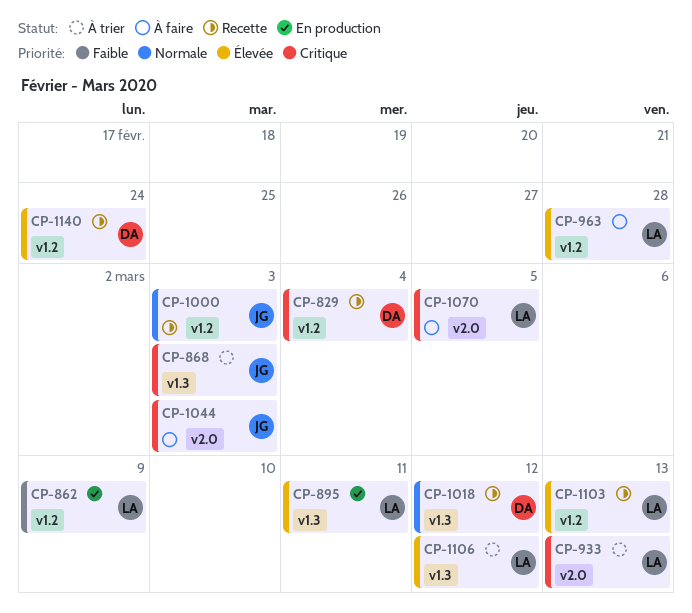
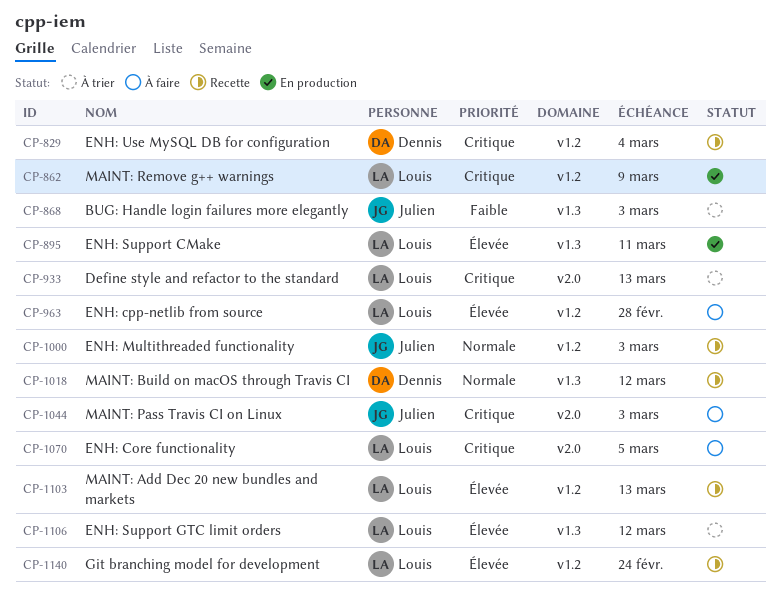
CP-862, priority: Faible -> Critique
CP-868, priority: Critique -> Faible
CP-1140, owner: Dennis -> Louis

